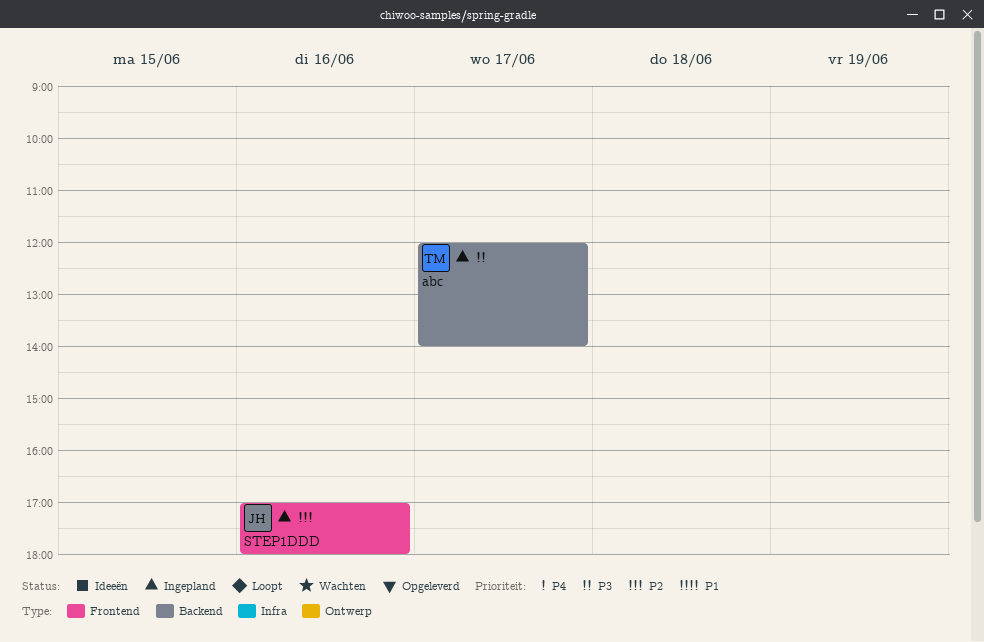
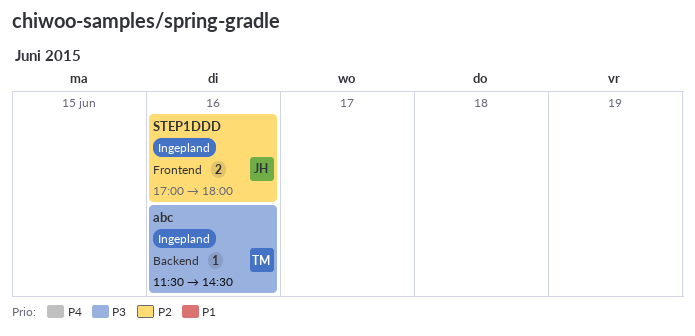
abc, day: Jun 17 -> Jun 16
abc, begins: 12:00 -> 11:30
abc, ends: 14:00 -> 14:30

